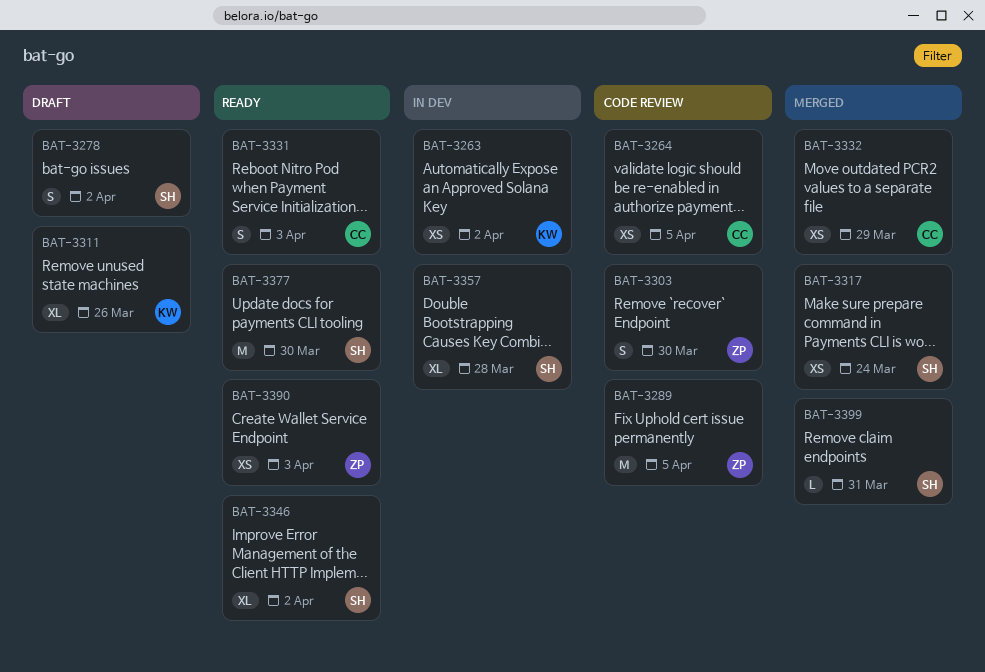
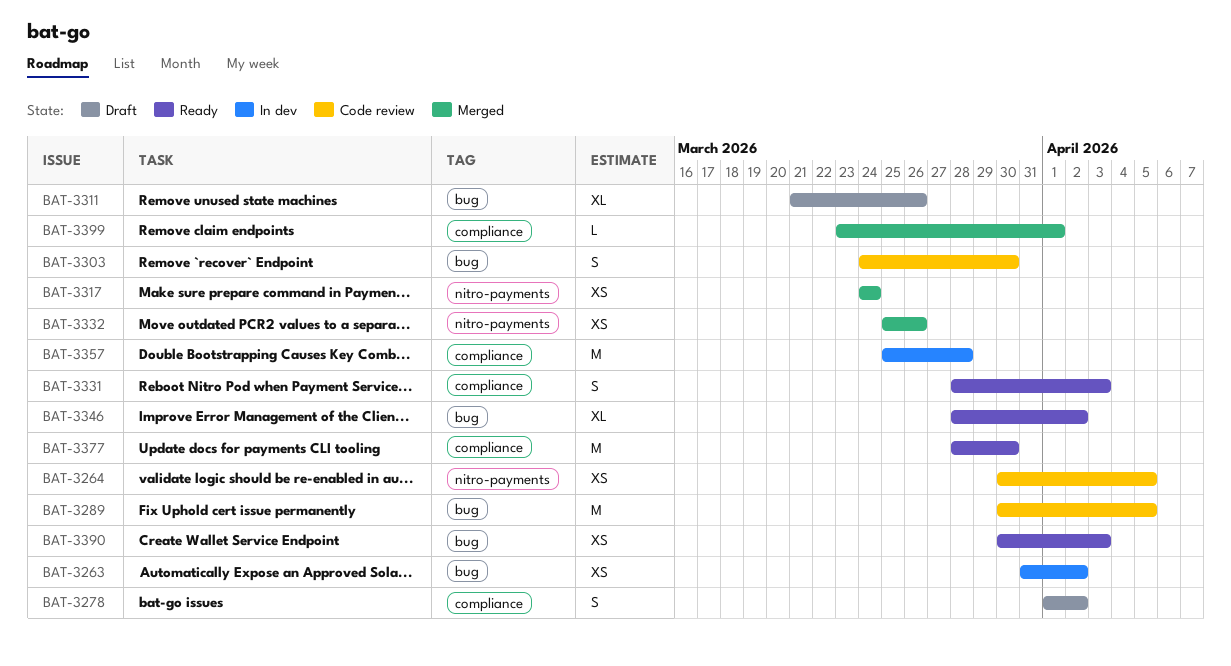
BAT-3332, due: Mar 29 -> Mar 26
BAT-3357, estimate: XL -> M
BAT-3399, due: Mar 31 -> Apr 1

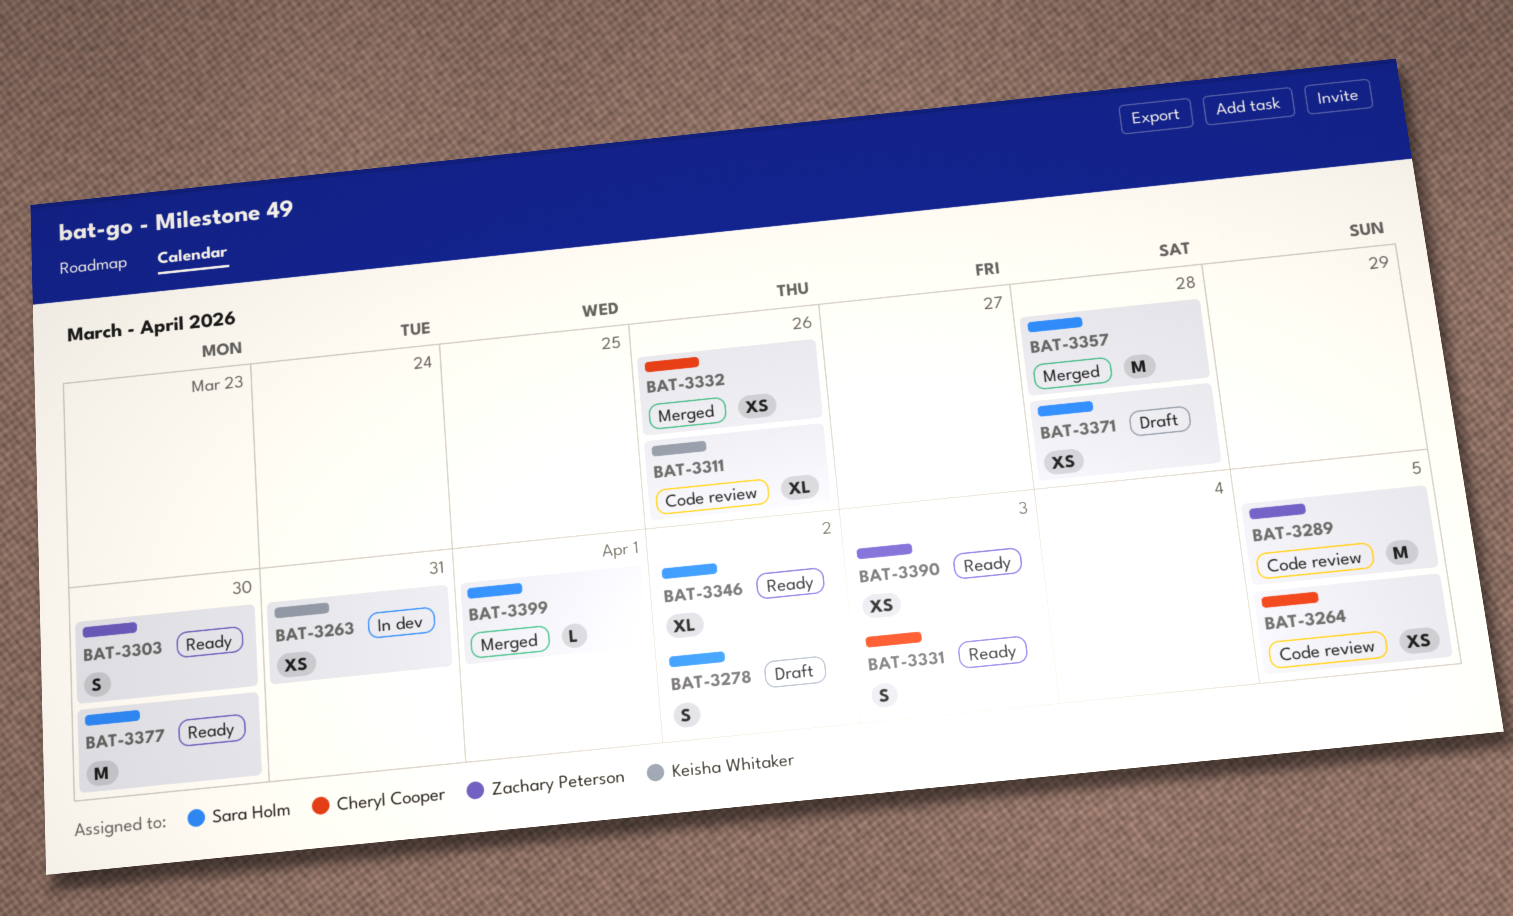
BAT-3263, due: Apr 2 -> Mar 31
BAT-3303, status: Code review -> Ready
BAT-3311, status: Draft -> Code review
BAT-3317: present -> none
BAT-3357, status: In dev -> Merged
BAT-3371: none -> present

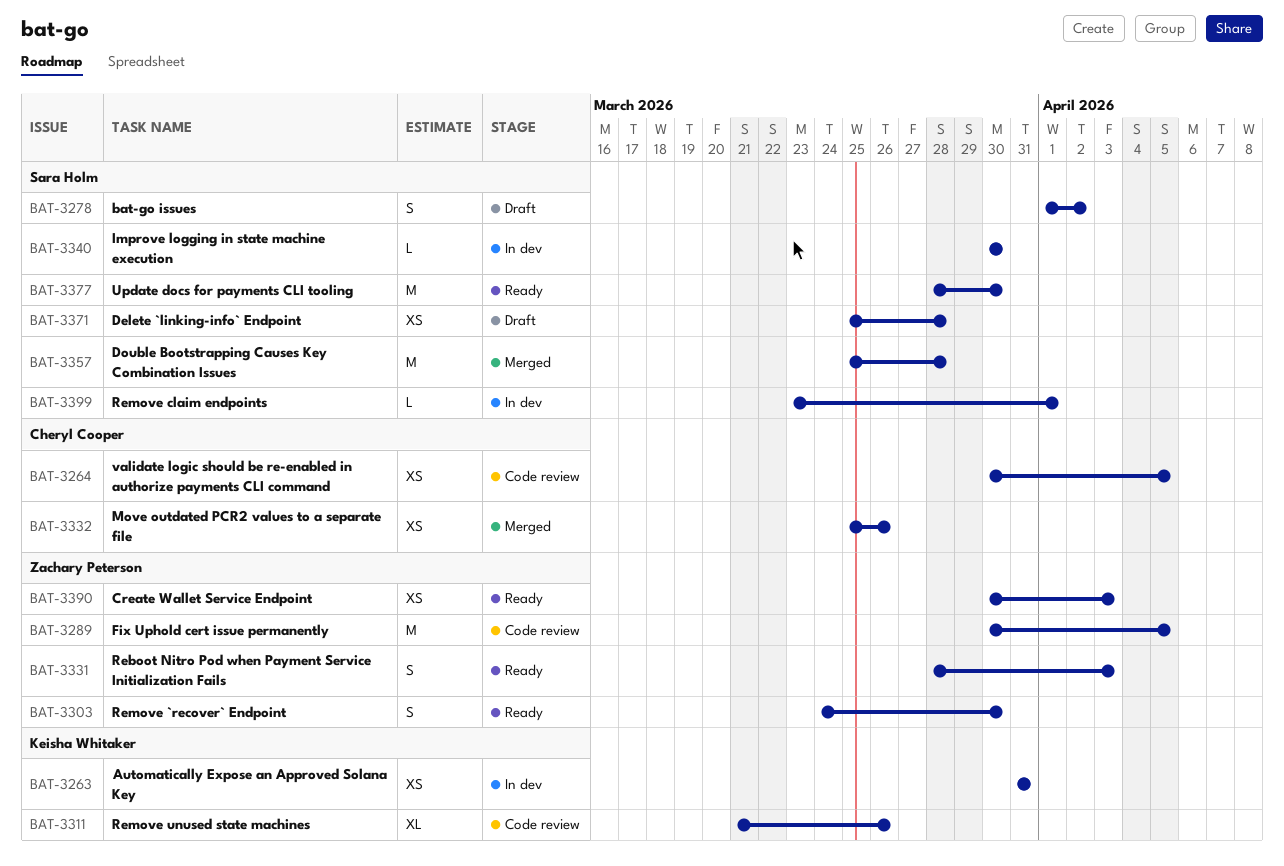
BAT-3331, owner: Cheryl Cooper -> Zachary Peterson
BAT-3340: none -> present
BAT-3346: present -> none
BAT-3399, status: Merged -> In dev

